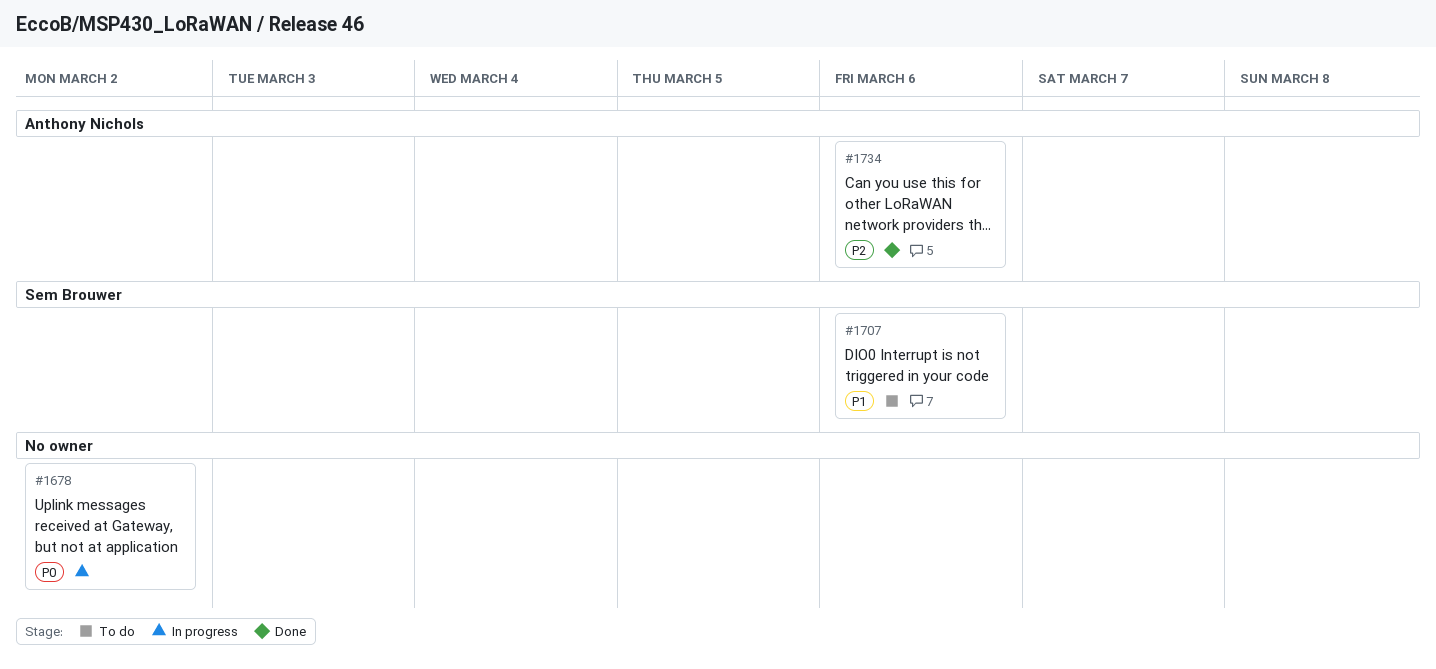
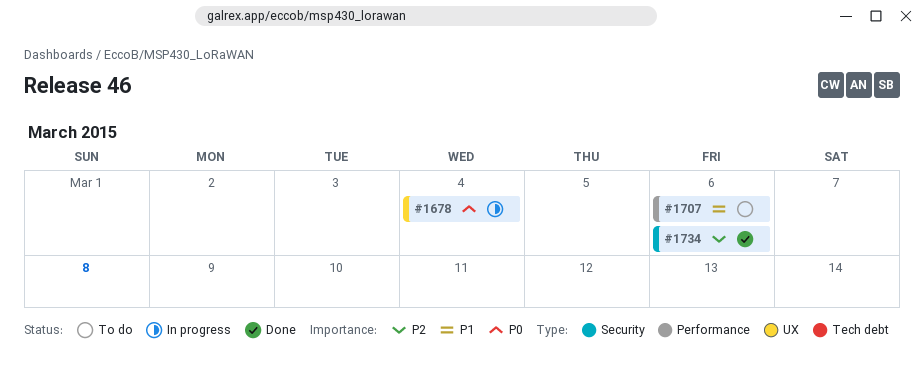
#1678, due: Mar 2 -> Mar 4

